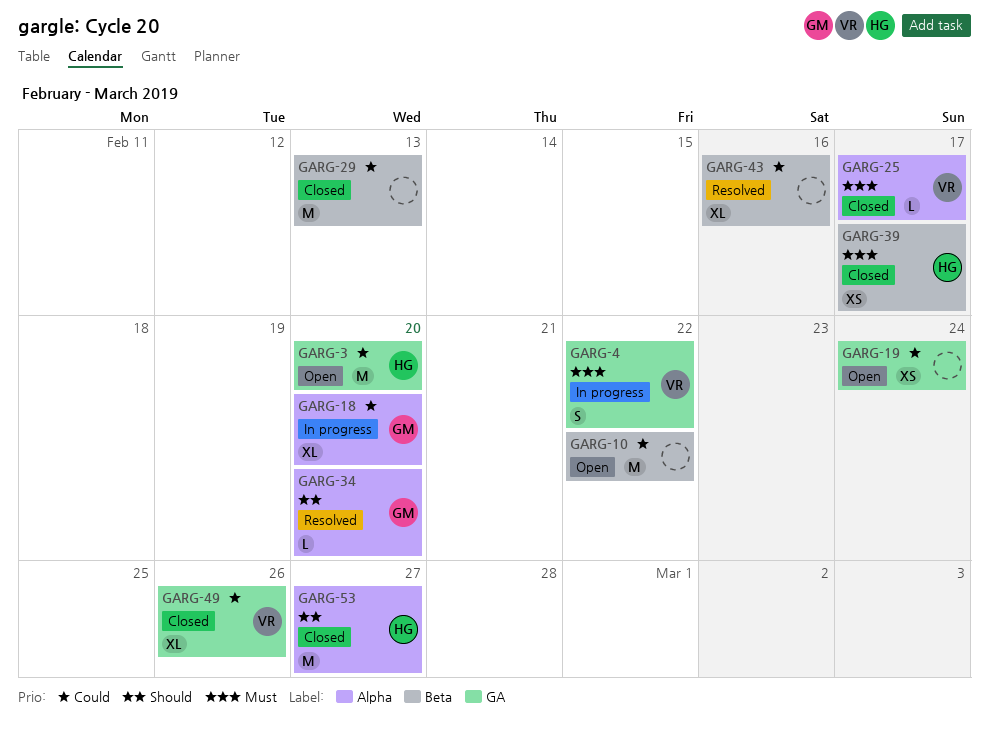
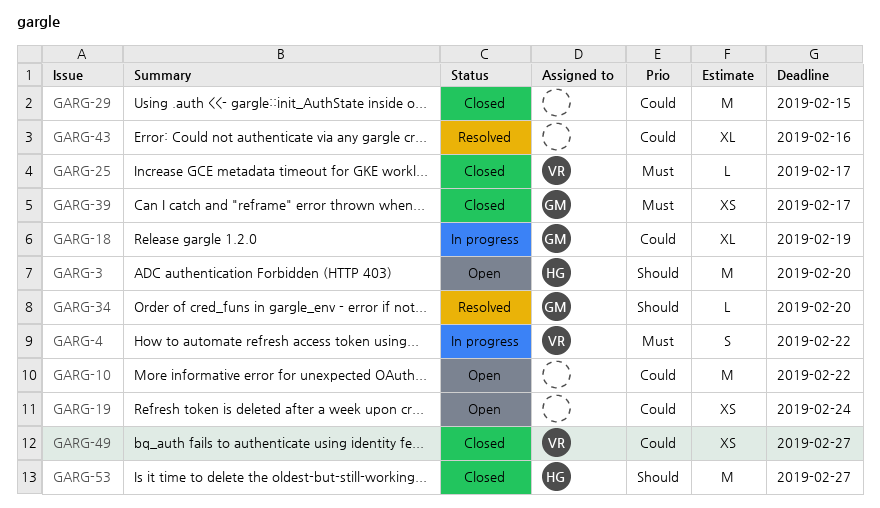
GARG-3, priority: Could -> Should
GARG-18, due: Feb 20 -> Feb 19
GARG-29, due: Feb 13 -> Feb 15
GARG-39, owner: HG -> GM
GARG-49, estimate: XL -> XS
GARG-49, due: Feb 26 -> Feb 27

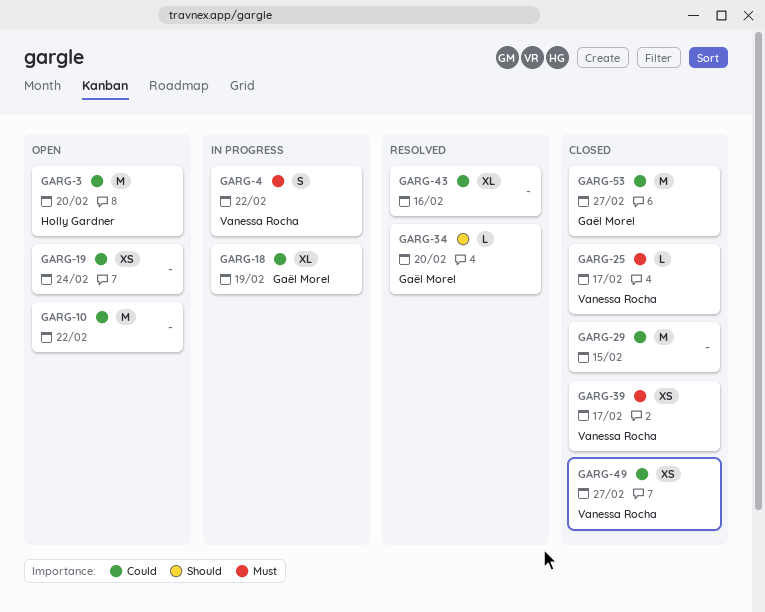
GARG-3, priority: Should -> Could
GARG-39, owner: Gaël Morel -> Vanessa Rocha
GARG-53, owner: Holly Gardner -> Gaël Morel
GARG-53, priority: Should -> Could

